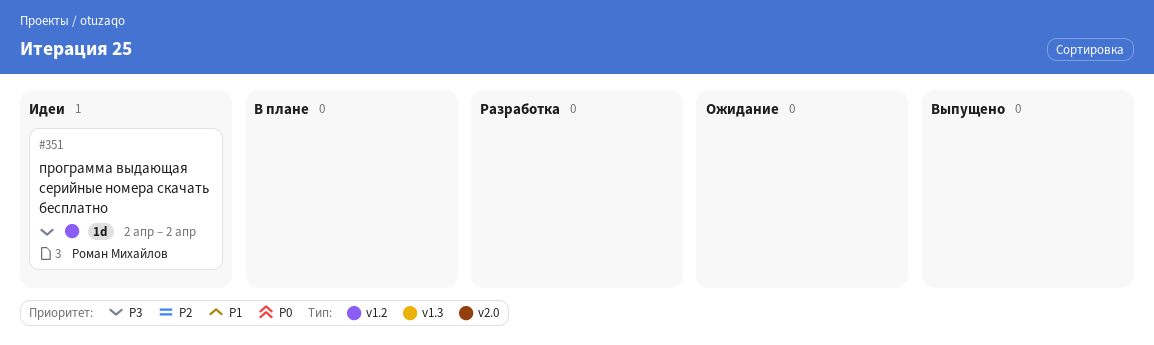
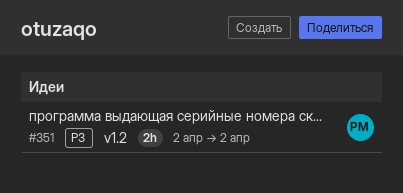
#351, estimate: 1d -> 2h

